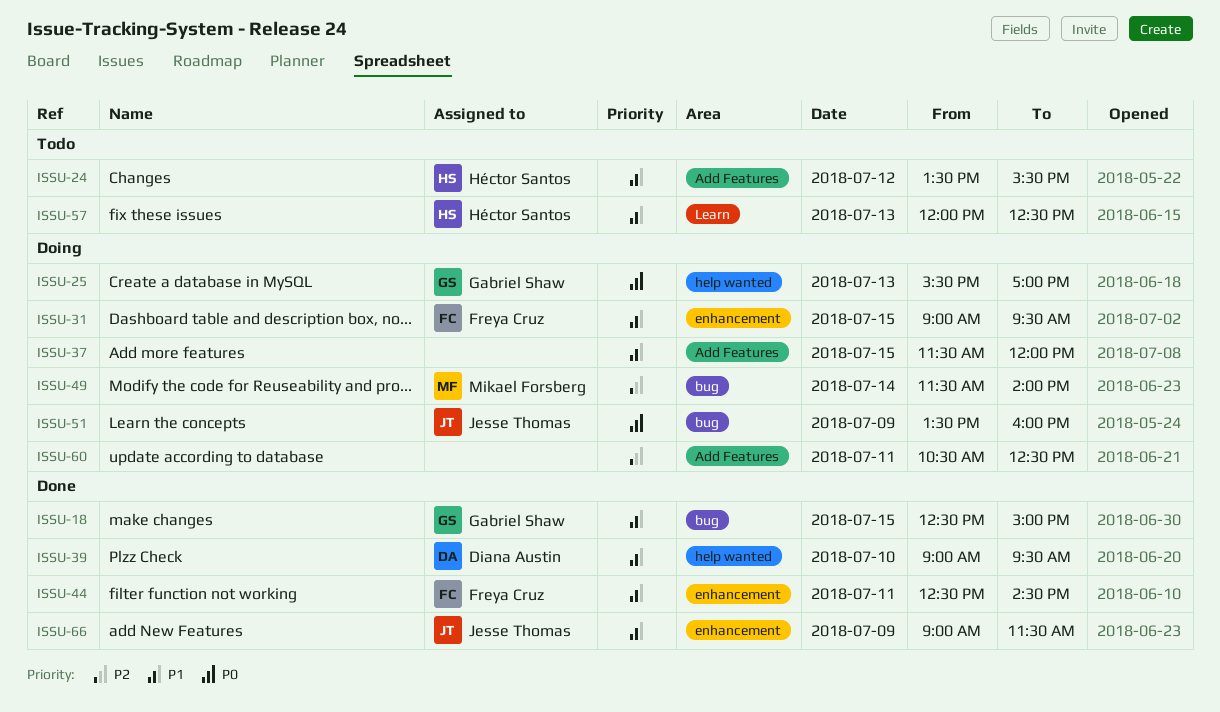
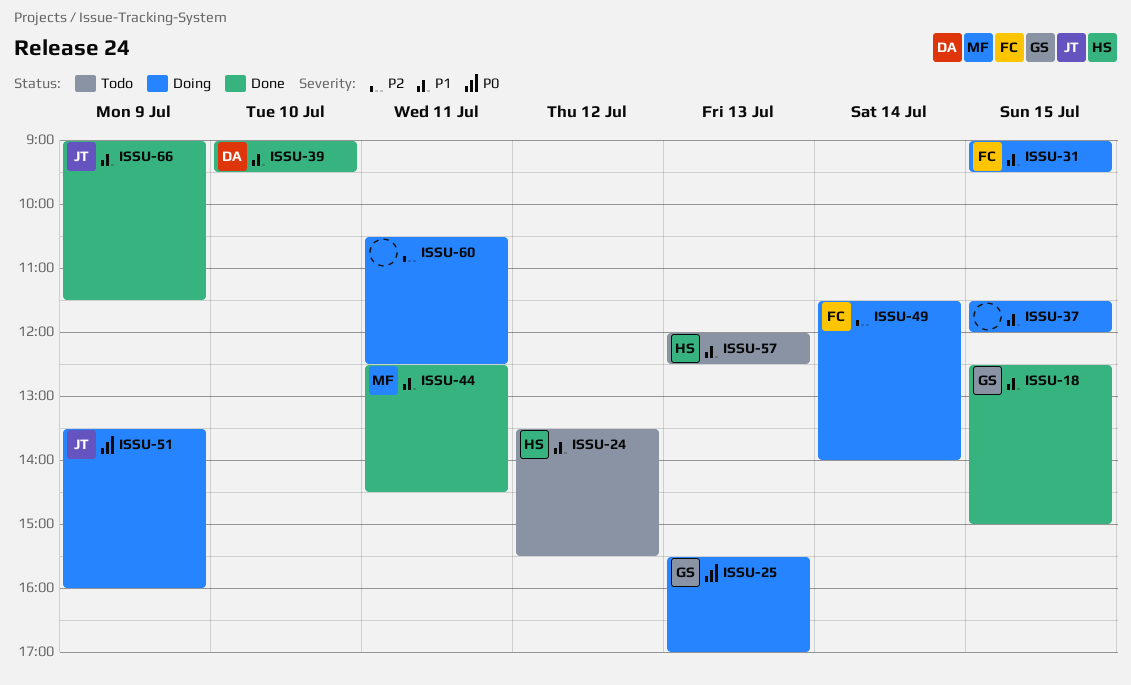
ISSU-44, owner: Freya Cruz -> Mikael Forsberg
ISSU-49, owner: Mikael Forsberg -> Freya Cruz

